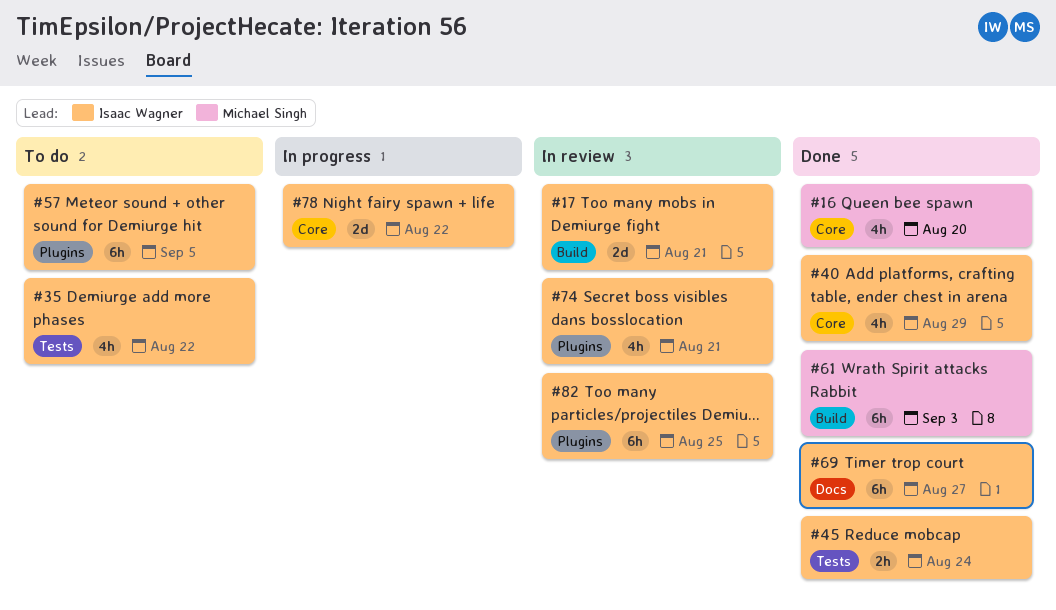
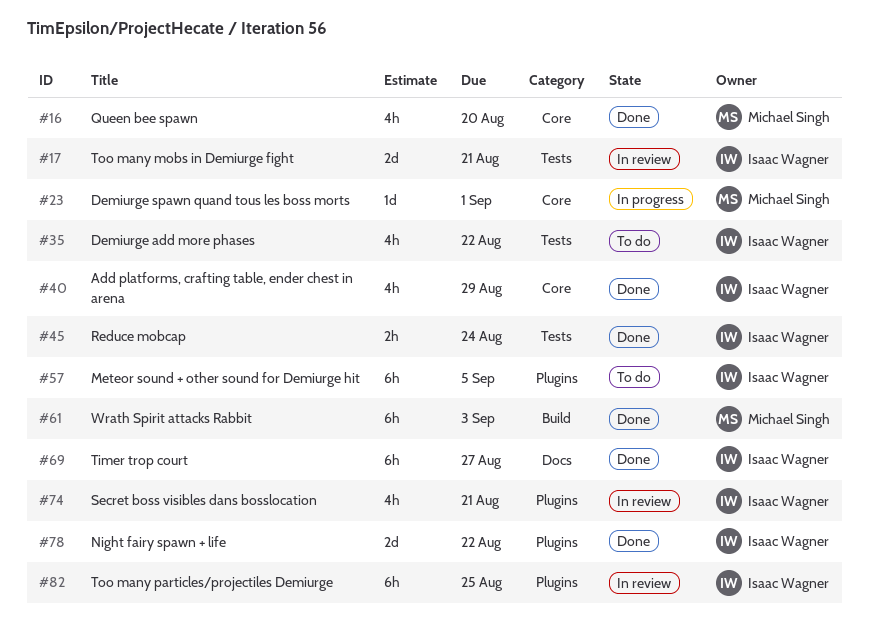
#17, label: Build -> Tests
#23: none -> present
#78, status: In progress -> Done
#78, label: Core -> Plugins

